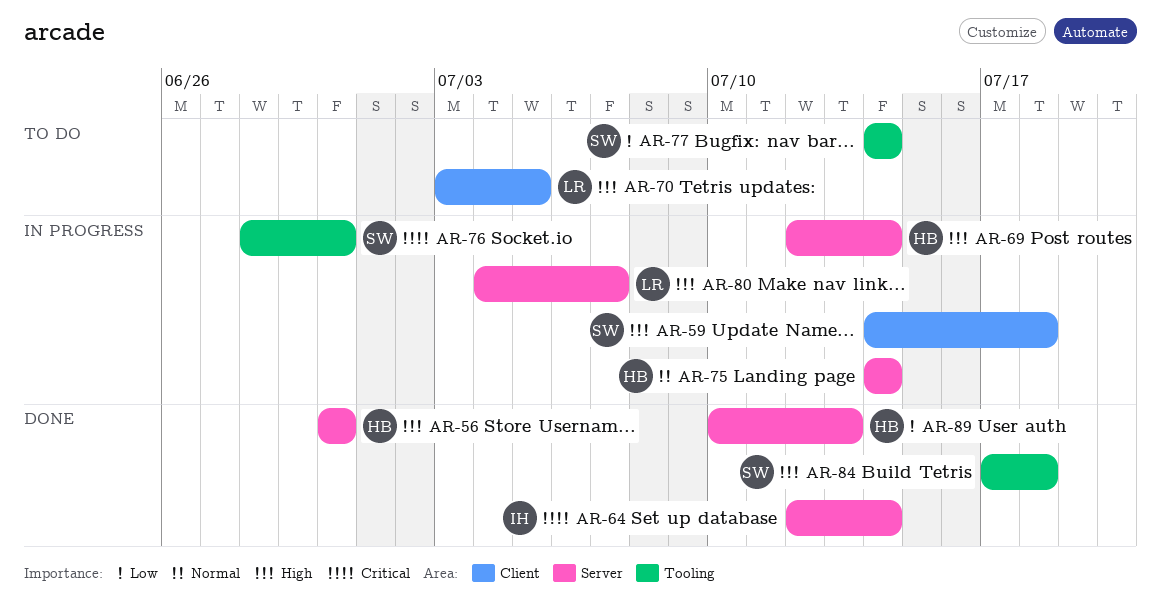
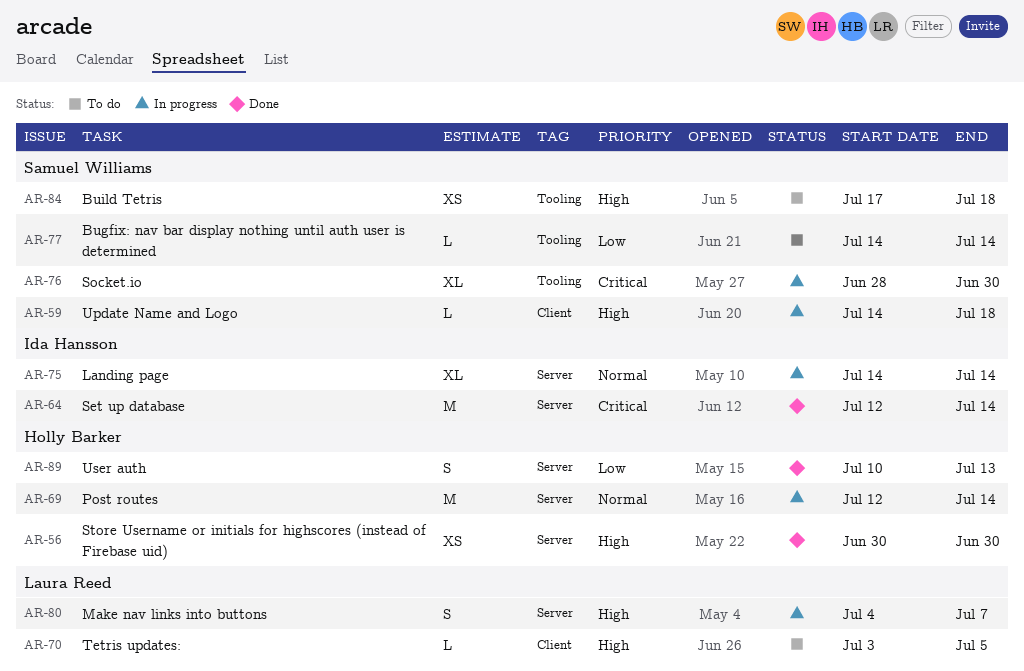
AR-69, priority: High -> Normal
AR-75, owner: Holly Barker -> Ida Hansson
AR-84, status: Done -> To do

